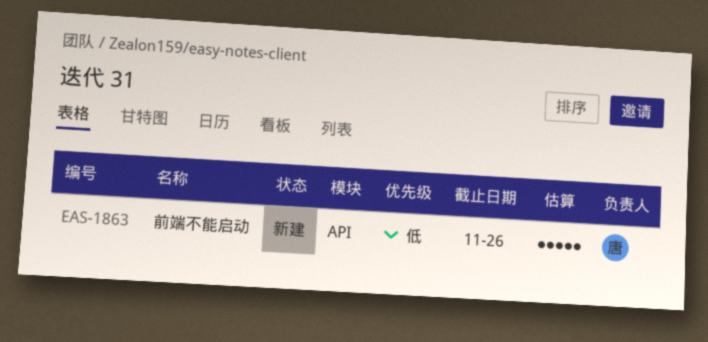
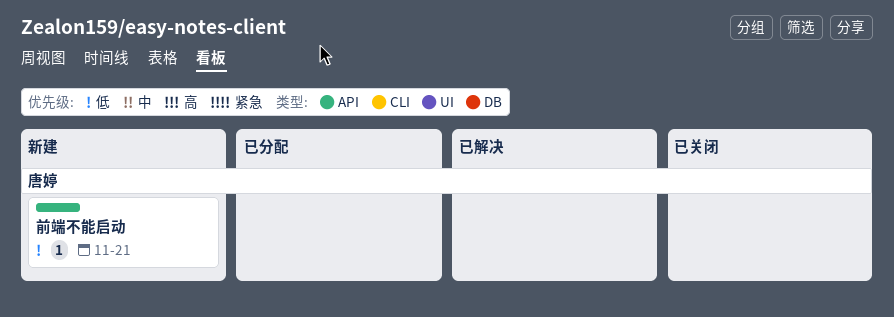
前端不能启动, estimate: 5 -> 1
前端不能启动, due: Nov 26 -> Nov 21

